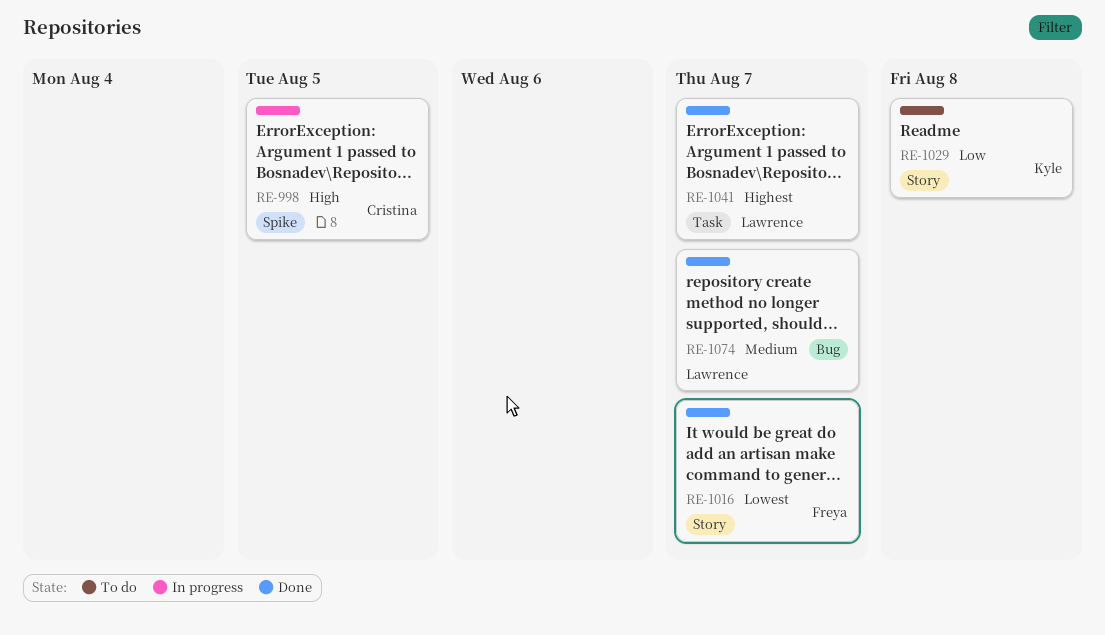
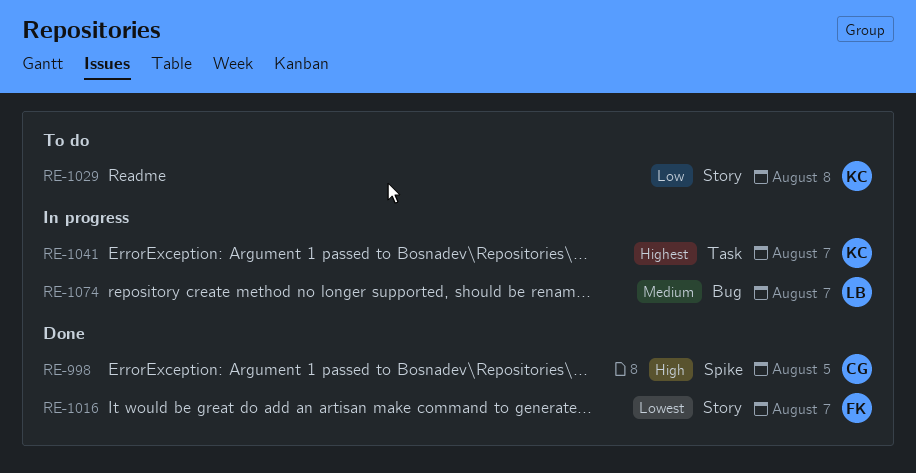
RE-998, status: In progress -> Done
RE-1041, status: Done -> In progress
RE-1041, owner: Lawrence -> Kyle
RE-1074, status: Done -> In progress

